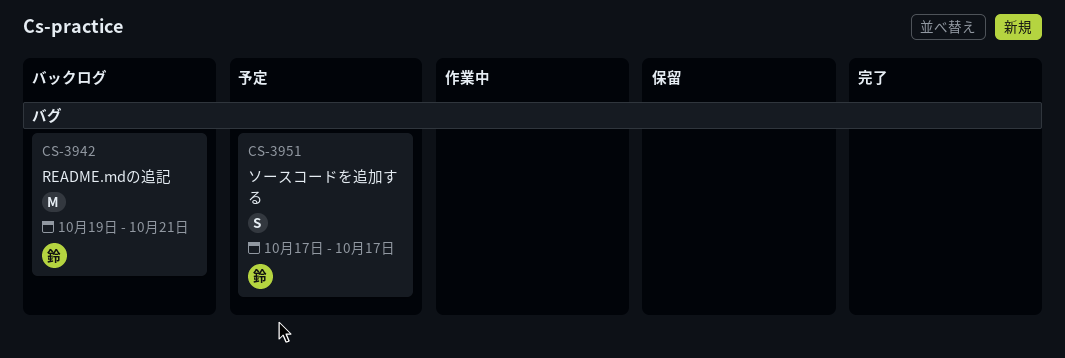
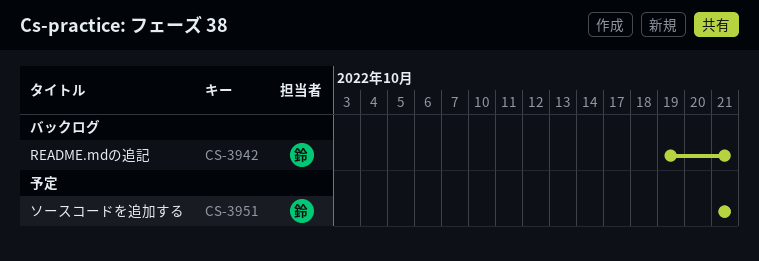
CS-3951, start: Oct 17 -> Oct 21
CS-3951, due: Oct 17 -> Oct 21

